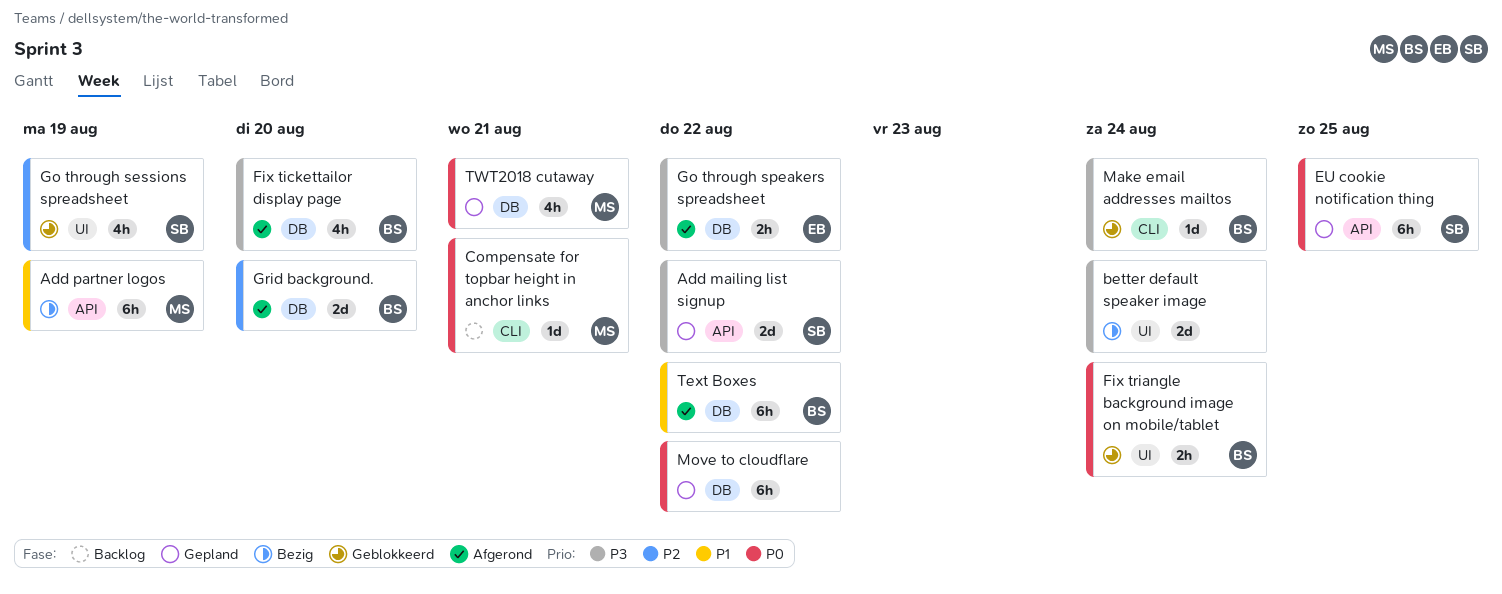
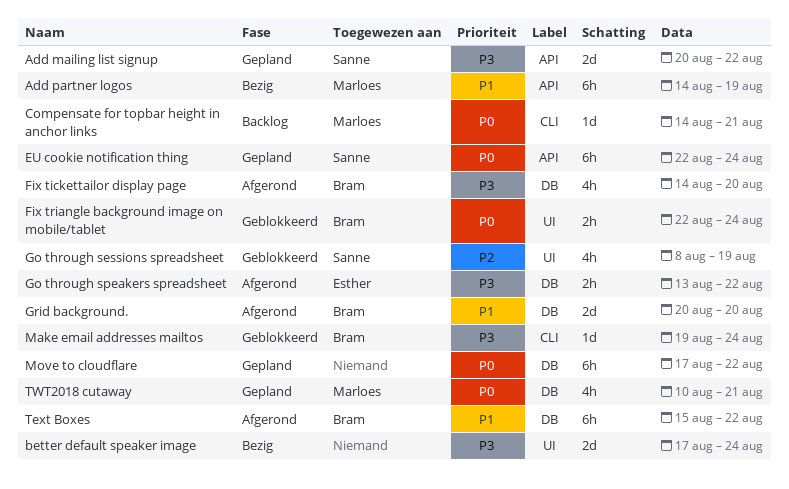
EU cookie notification thing, due: Aug 25 -> Aug 24
Grid background., priority: P2 -> P1

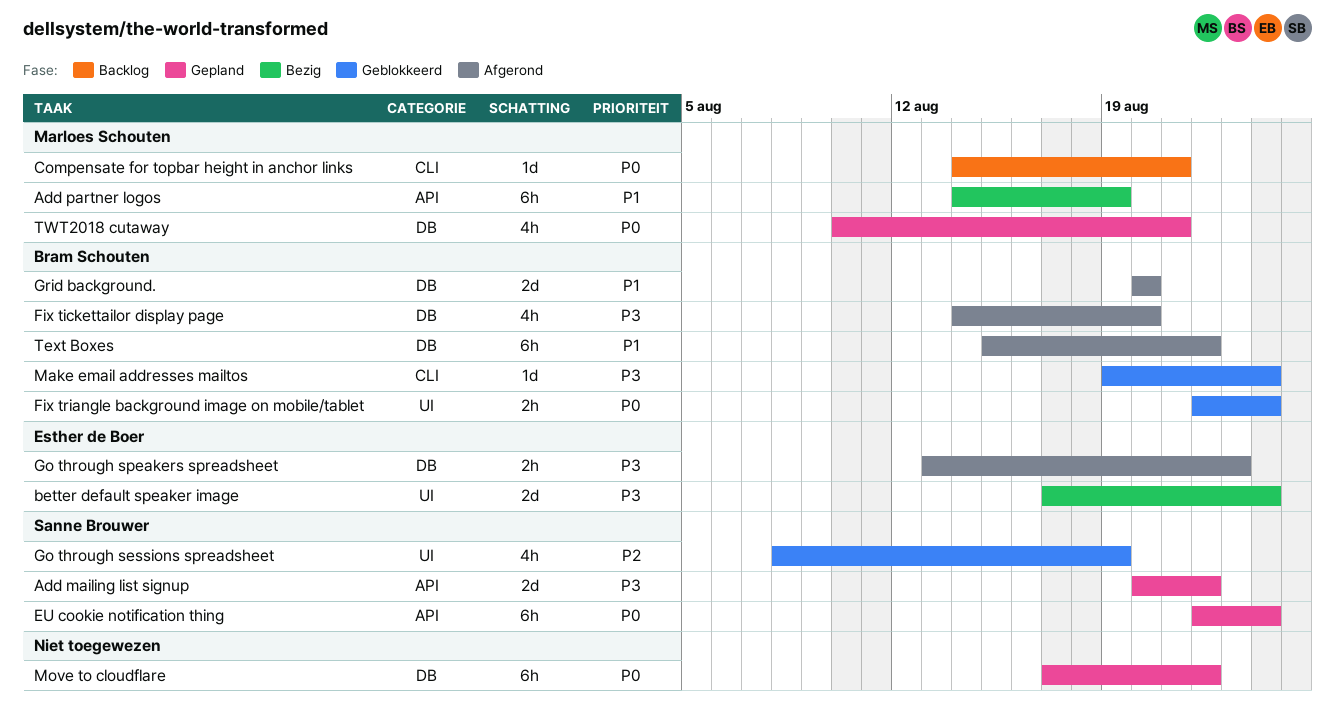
better default speaker image, owner: none -> Esther de Boer
Go through speakers spreadsheet, due: Aug 22 -> Aug 23

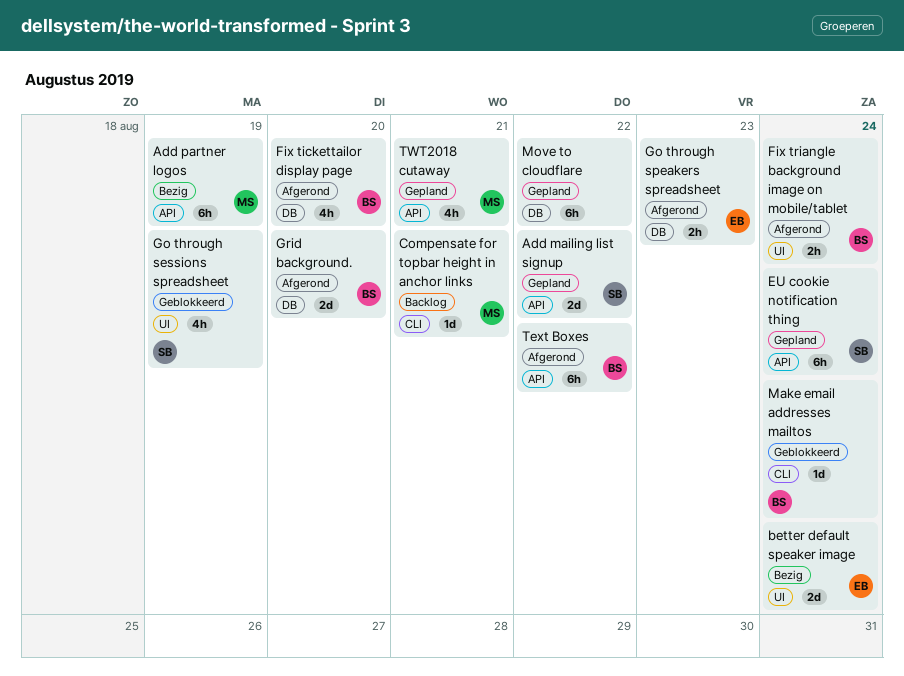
Fix triangle background image on mobile/tablet, status: Geblokkeerd -> Afgerond
Text Boxes, label: DB -> API
TWT2018 cutaway, label: DB -> API

